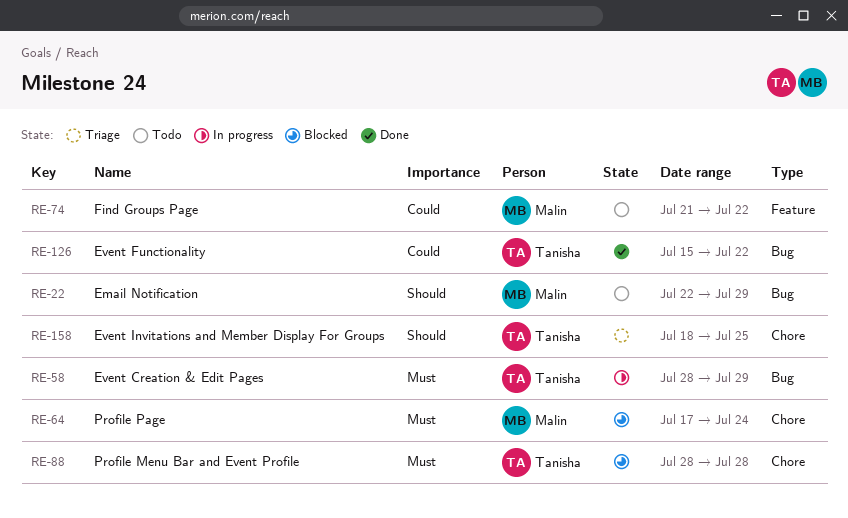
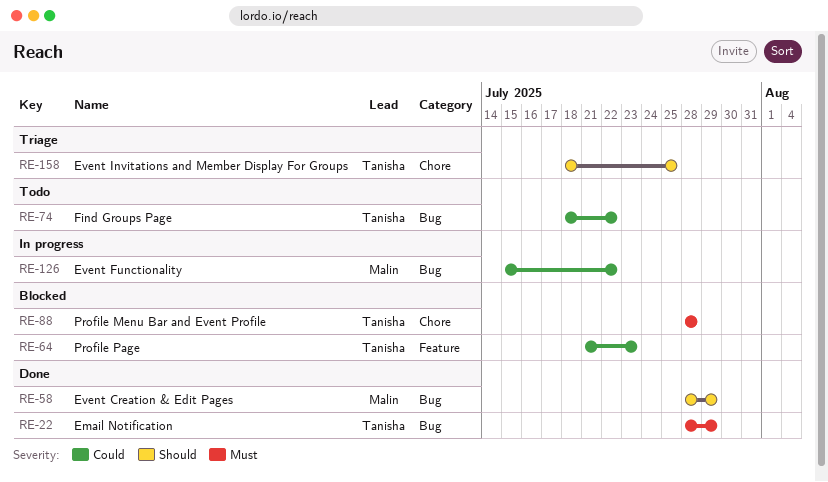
RE-22, status: Todo -> Done
RE-22, owner: Malin -> Tanisha
RE-22, priority: Should -> Must
RE-22, start: Jul 22 -> Jul 28
RE-58, status: In progress -> Done
RE-58, owner: Tanisha -> Malin
RE-58, priority: Must -> Should
RE-64, owner: Malin -> Tanisha
RE-64, priority: Must -> Could
RE-64, label: Chore -> Feature
RE-64, start: Jul 17 -> Jul 21
RE-64, due: Jul 24 -> Jul 23
RE-74, owner: Malin -> Tanisha
RE-74, label: Feature -> Bug
RE-74, start: Jul 21 -> Jul 18
RE-126, status: Done -> In progress
RE-126, owner: Tanisha -> Malin

